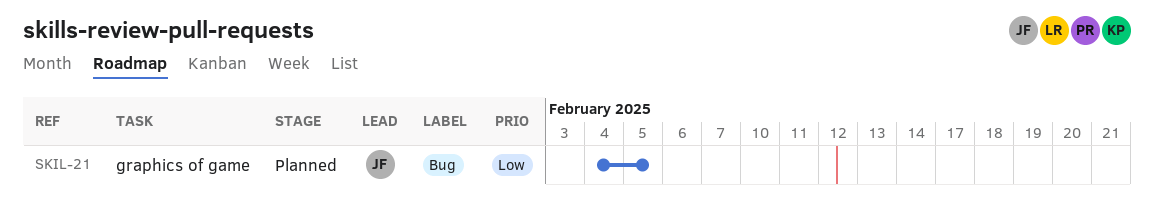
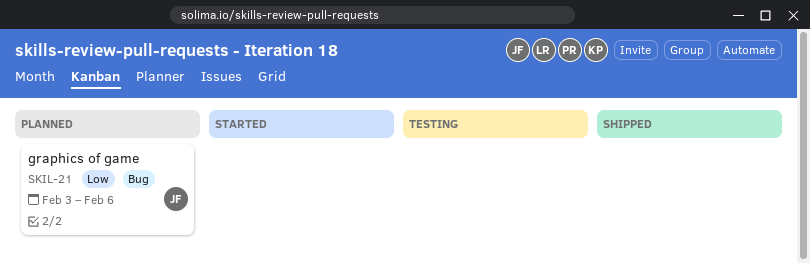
SKIL-21, start: Feb 4 -> Feb 3
SKIL-21, due: Feb 5 -> Feb 6

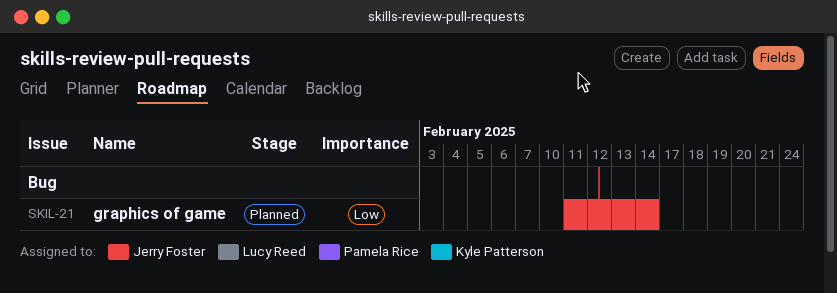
SKIL-21, start: Feb 3 -> Feb 11
SKIL-21, due: Feb 6 -> Feb 14

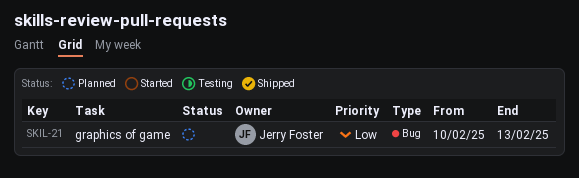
SKIL-21, start: Feb 11 -> Feb 10
SKIL-21, due: Feb 14 -> Feb 13

